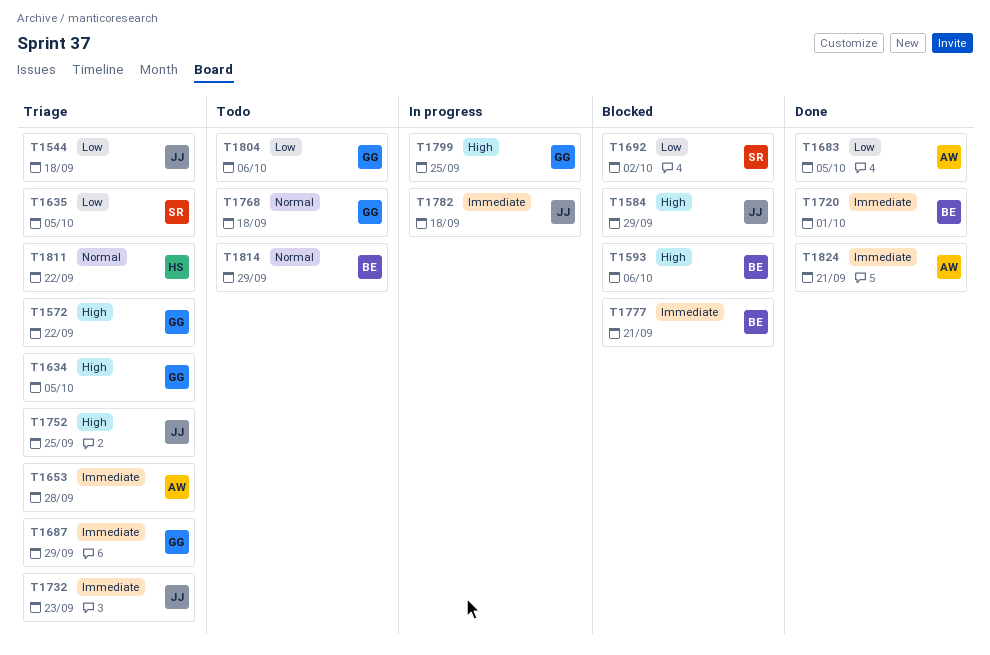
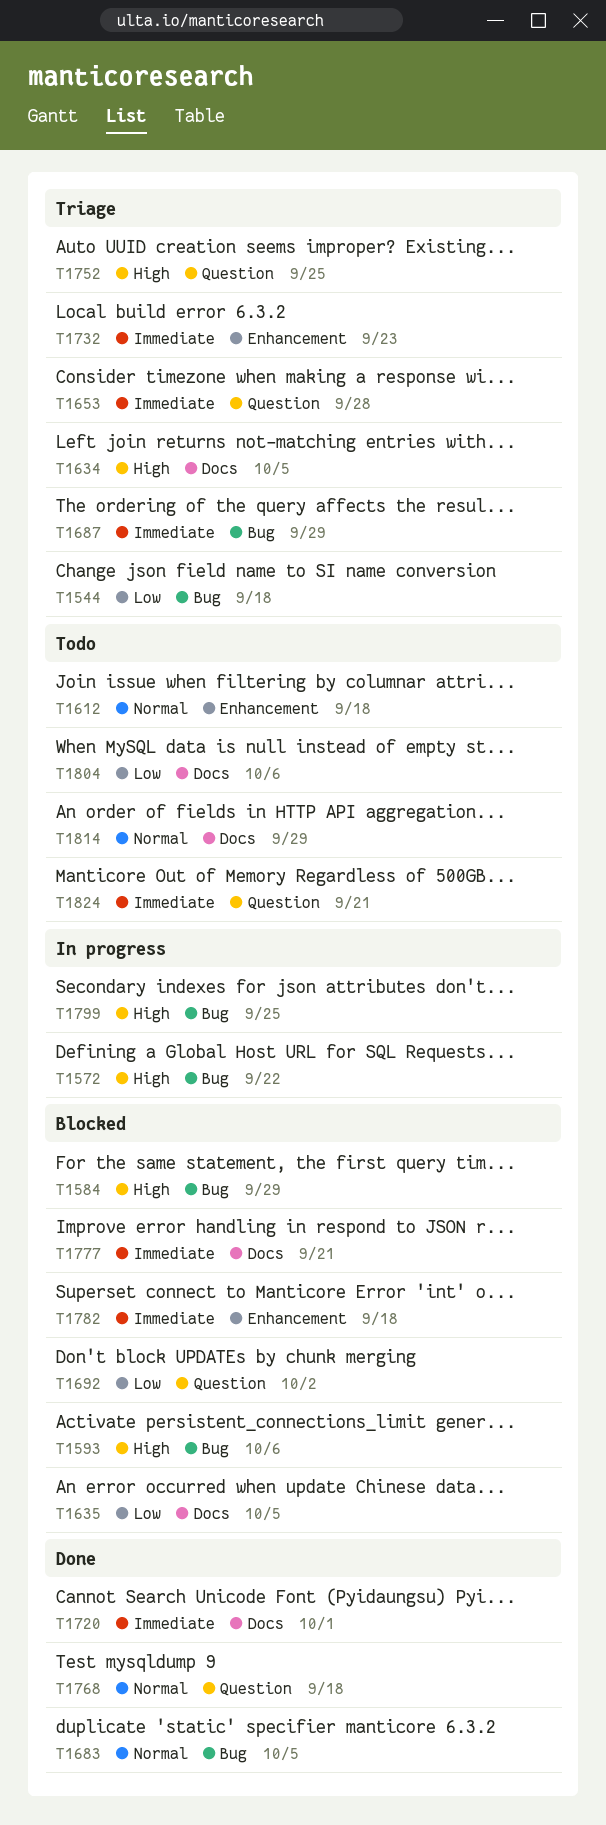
T1572, status: Triage -> In progress
T1612: none -> present
T1635, status: Triage -> Blocked
T1683, priority: Low -> Normal
T1768, status: Todo -> Done
T1782, status: In progress -> Blocked
T1811: present -> none
T1824, status: Done -> Todo

